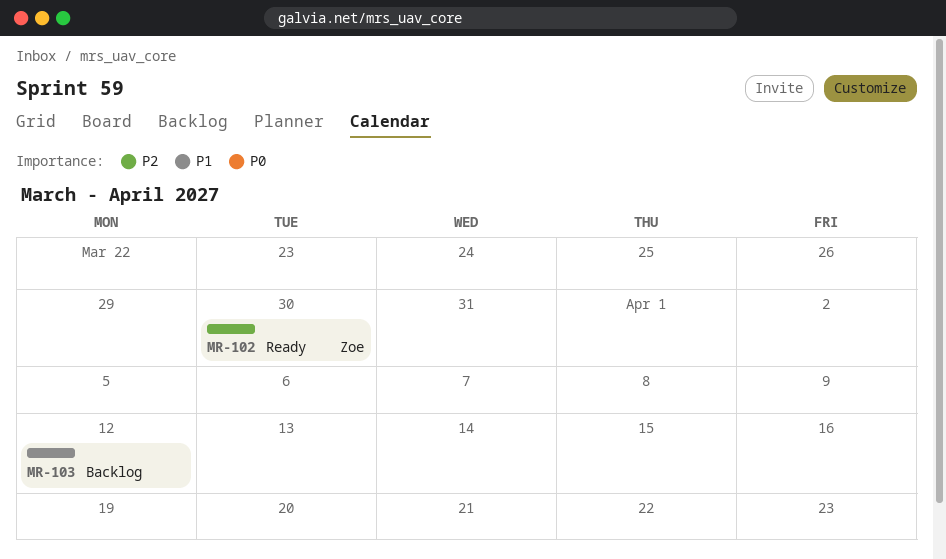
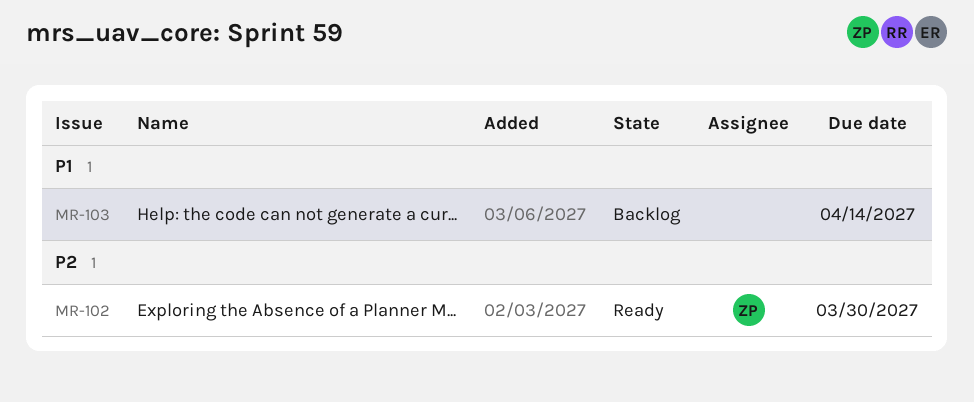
MR-103, due: Apr 12 -> Apr 14

